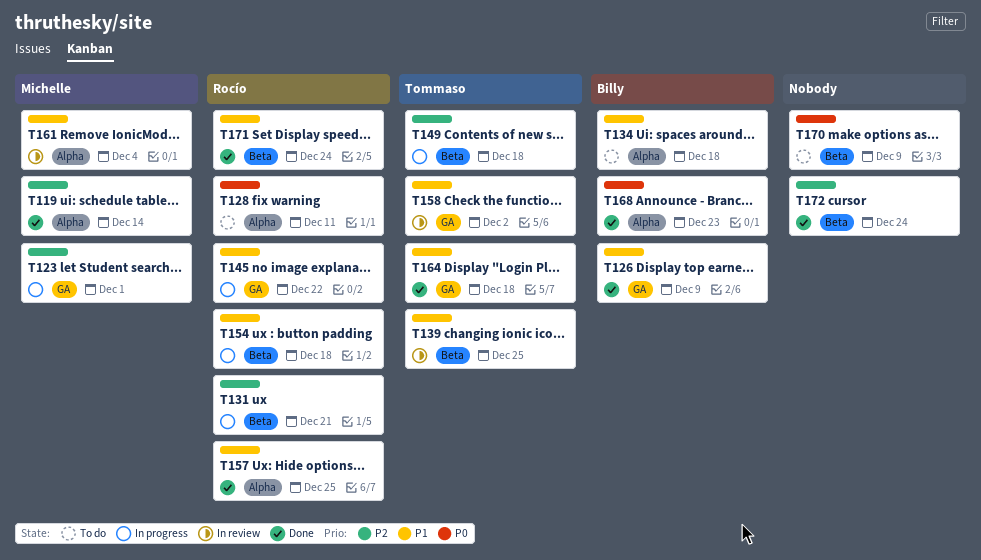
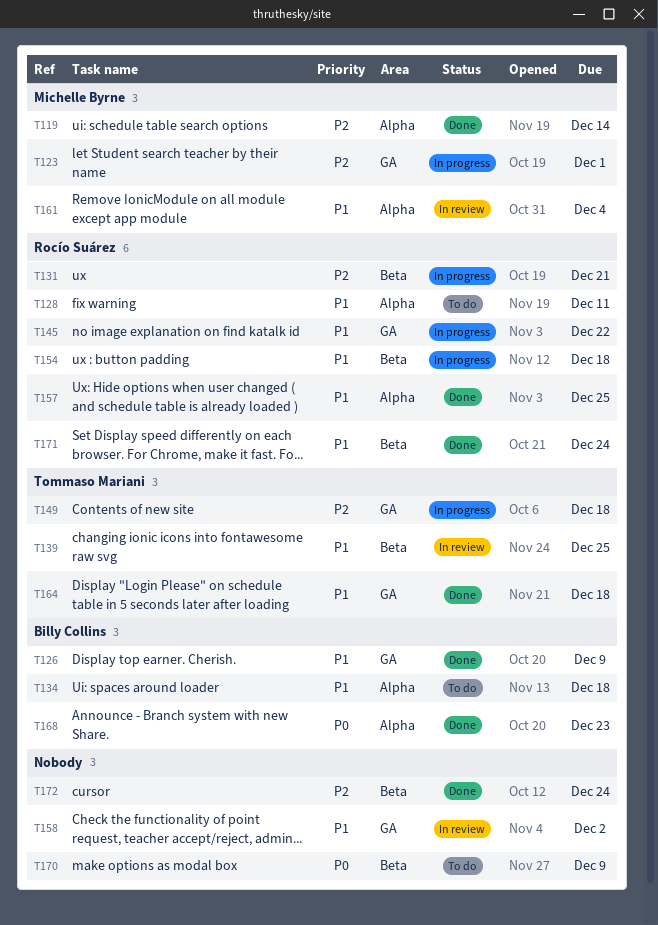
T128, priority: P0 -> P1
T149, label: Beta -> GA
T158, owner: Tommaso Mariani -> none

